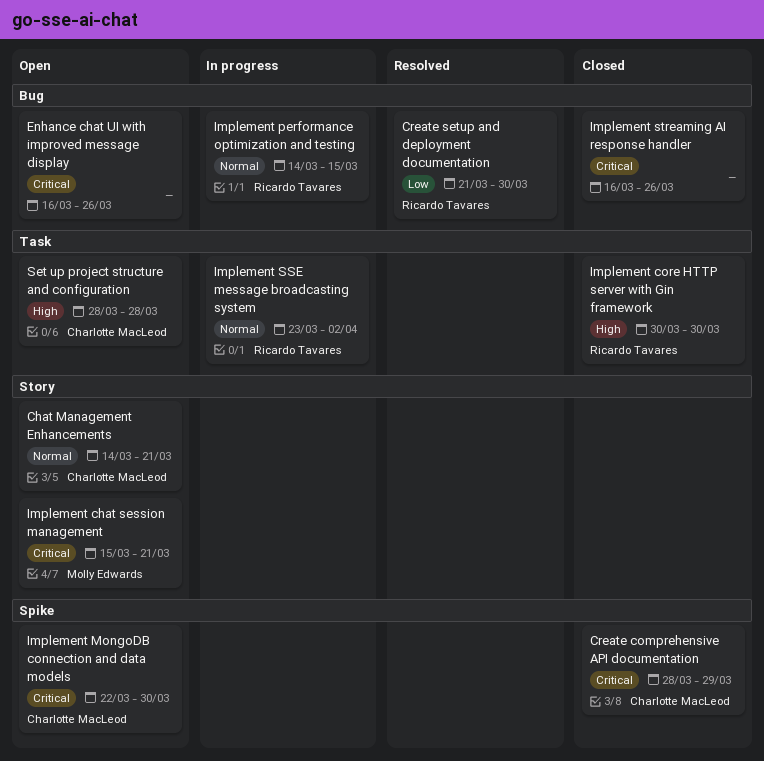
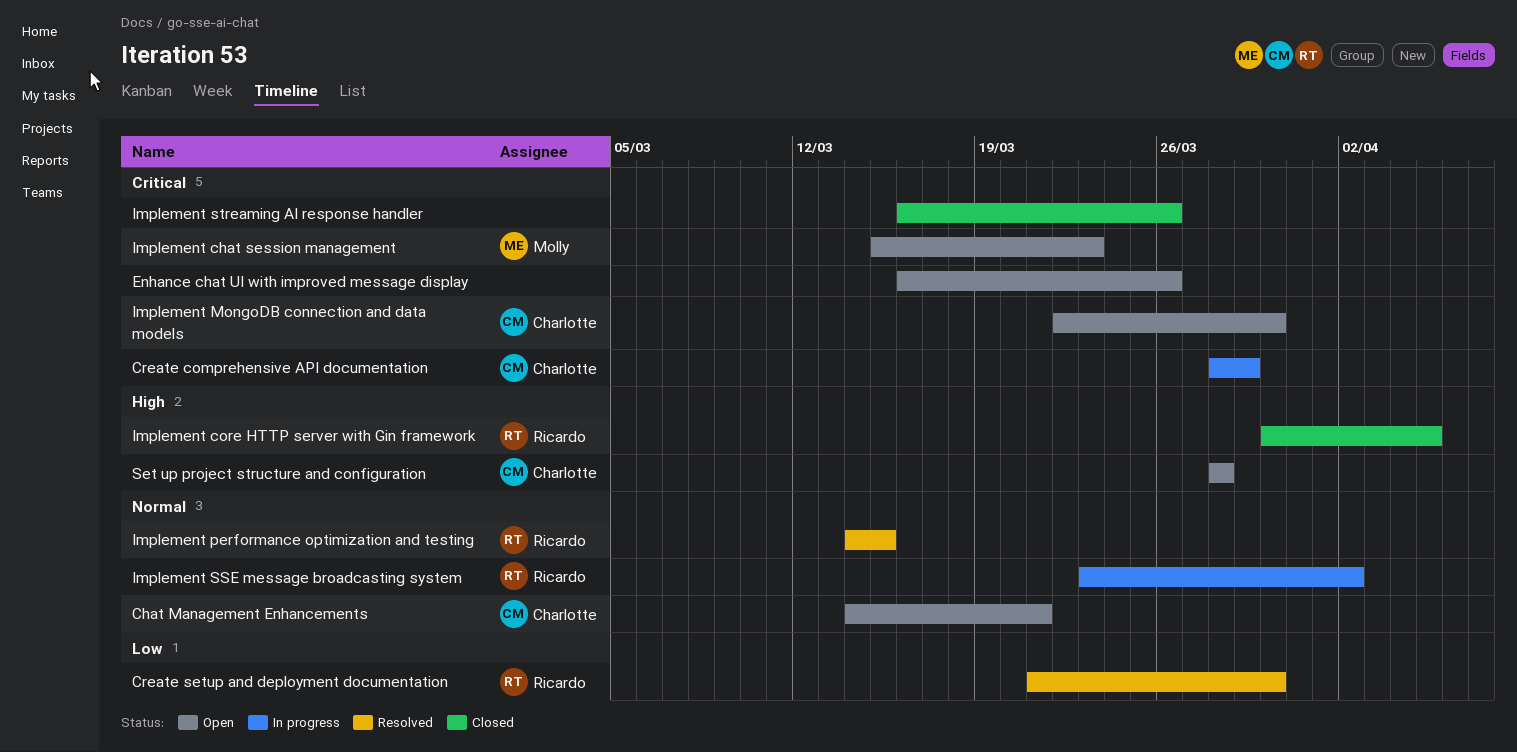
Create comprehensive API documentation, status: Closed -> In progress
Implement chat session management, due: Mar 21 -> Mar 23
Implement core HTTP server with Gin framework, due: Mar 30 -> Apr 5
Implement performance optimization and testing, status: In progress -> Resolved

